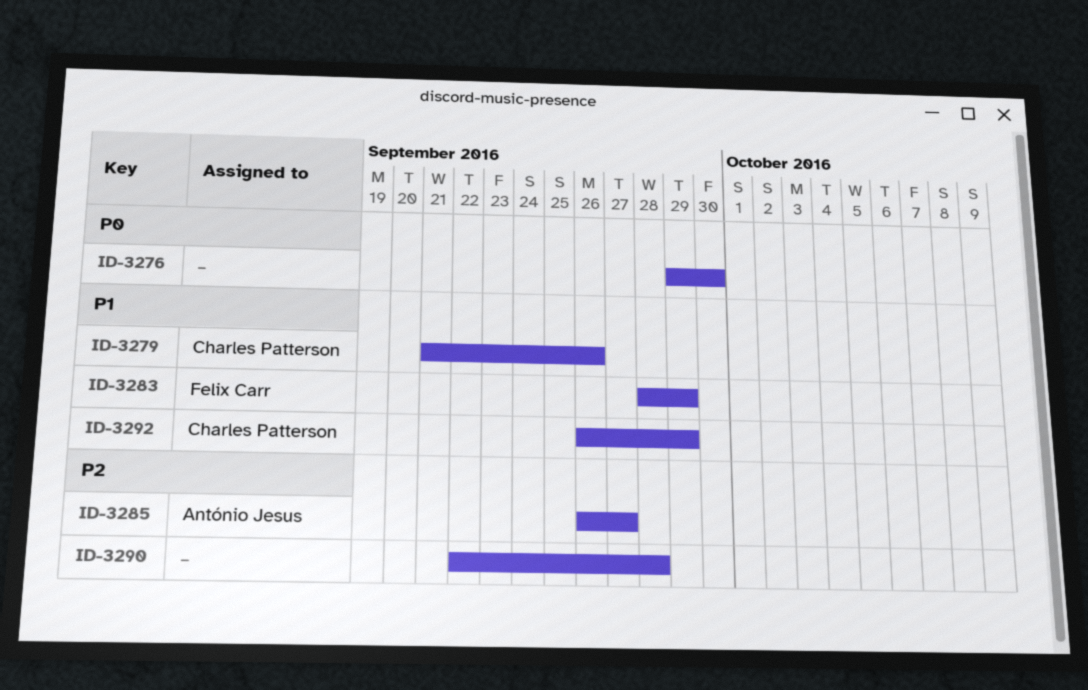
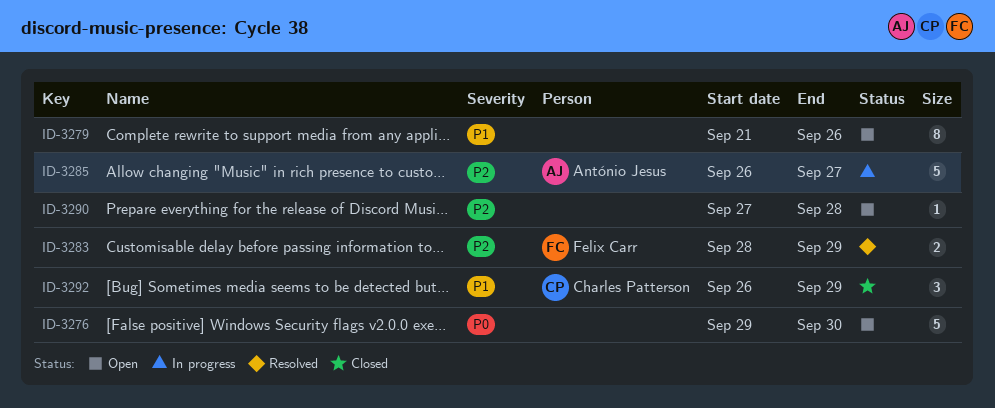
ID-3279, owner: Charles Patterson -> none
ID-3283, priority: P1 -> P2
ID-3290, start: Sep 22 -> Sep 27

